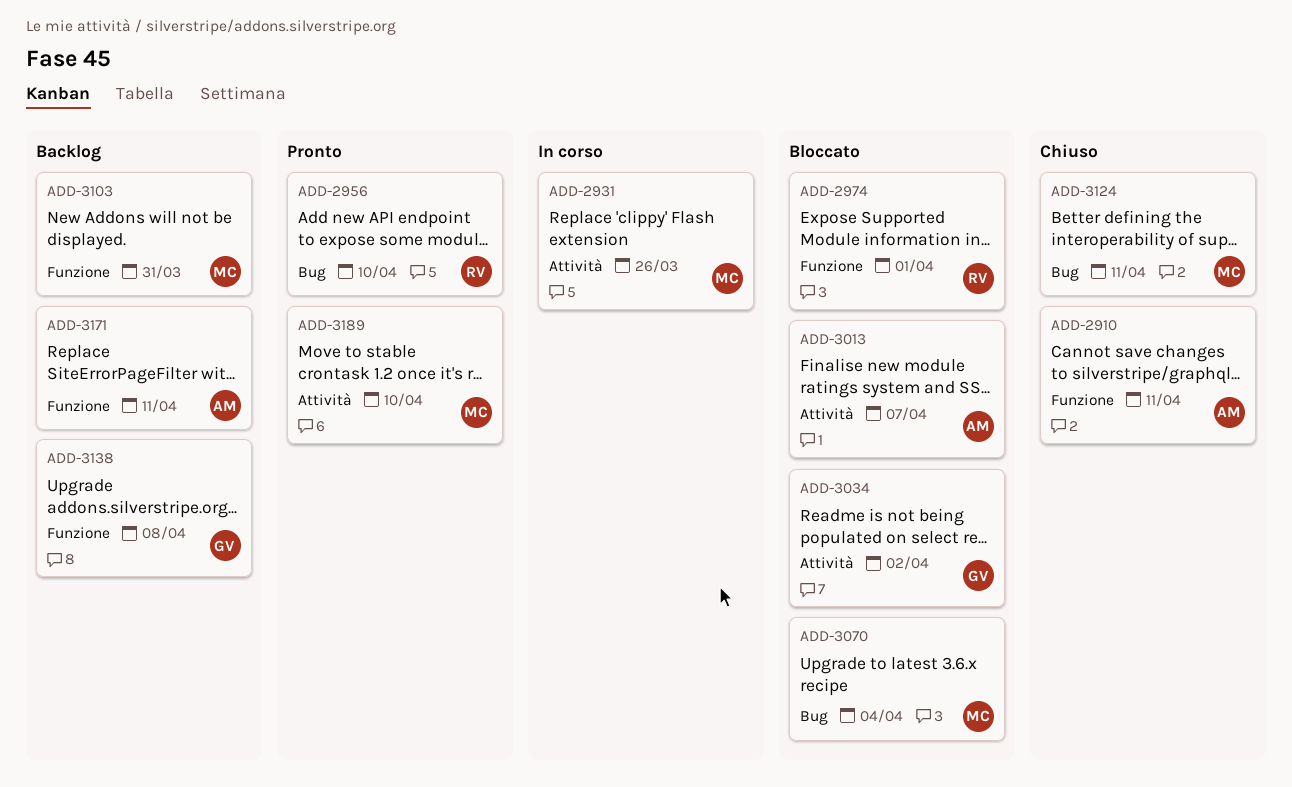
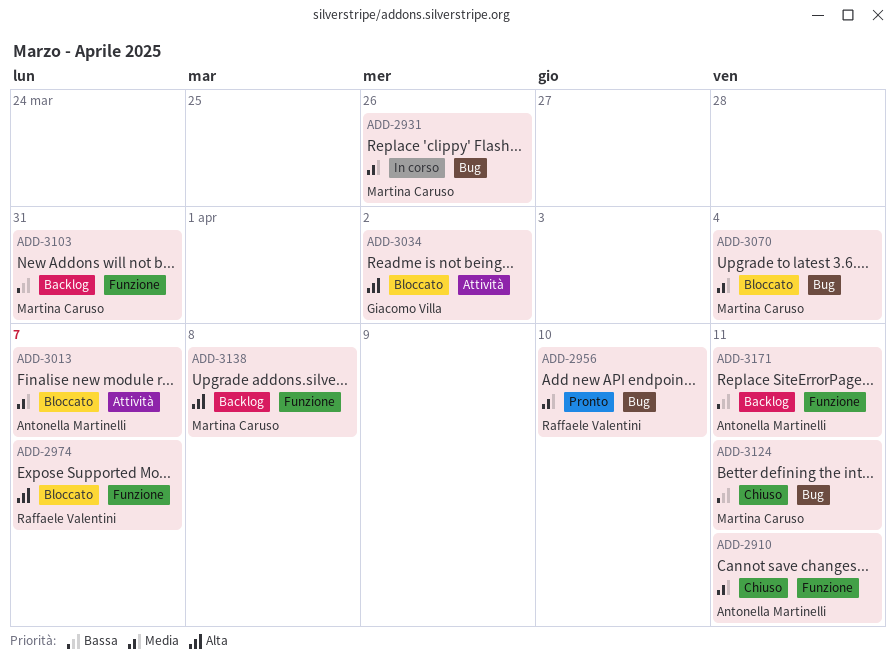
ADD-2931, label: Attività -> Bug
ADD-2974, due: Apr 1 -> Apr 7
ADD-3138, owner: Giacomo Villa -> Martina Caruso
ADD-3189: present -> none

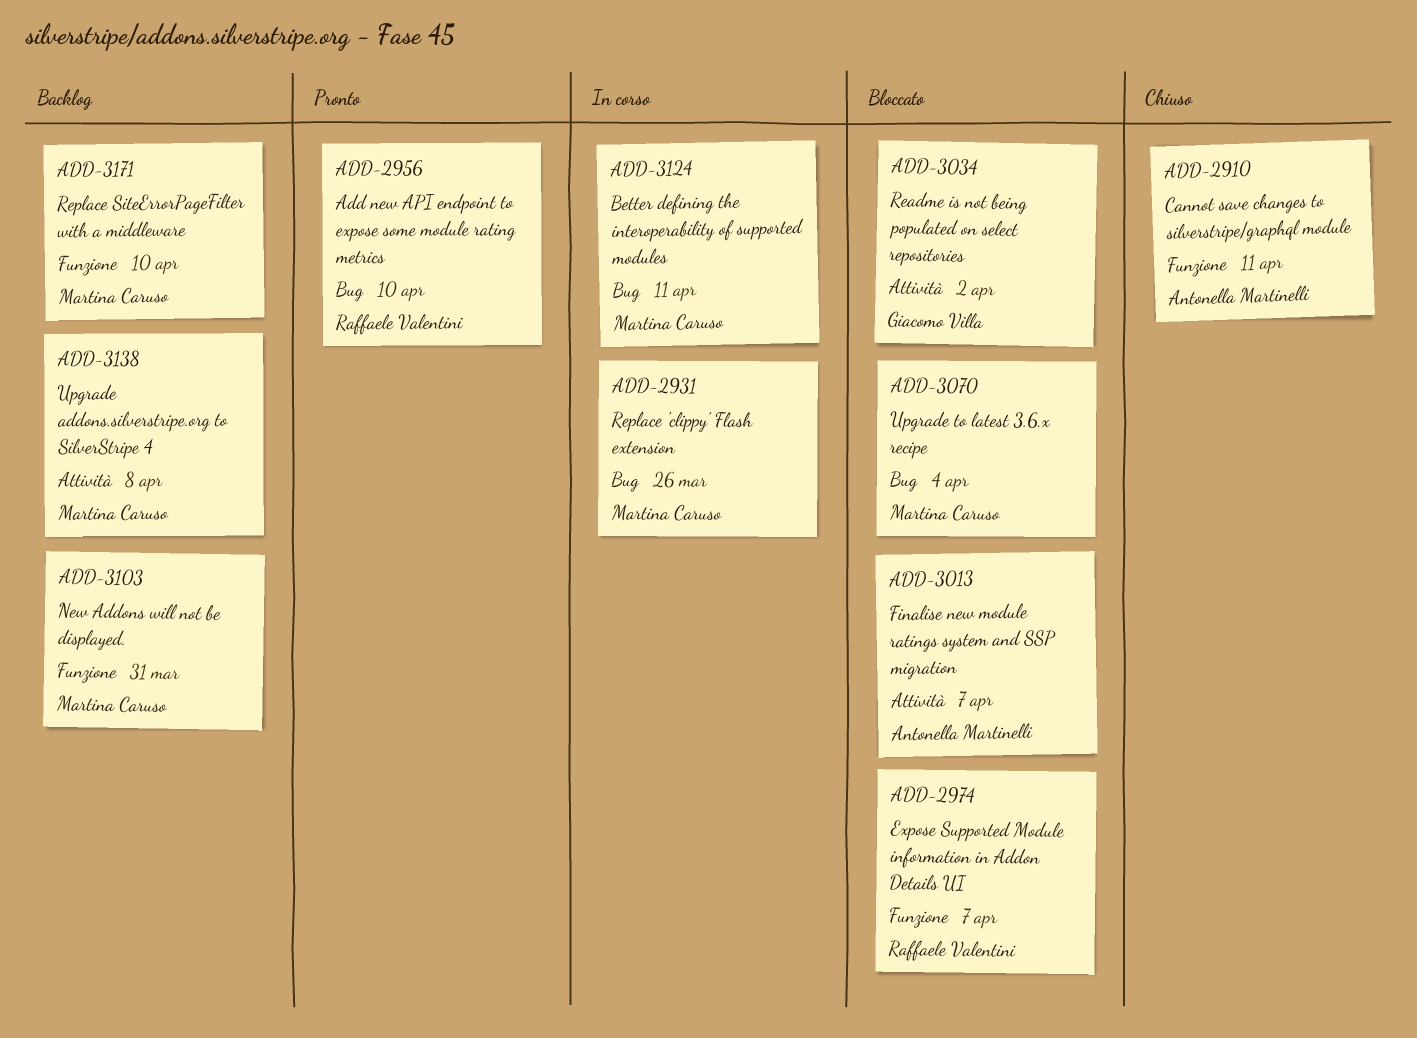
ADD-3124, status: Chiuso -> In corso
ADD-3138, label: Funzione -> Attività
ADD-3171, owner: Antonella Martinelli -> Martina Caruso
ADD-3171, due: Apr 11 -> Apr 10

